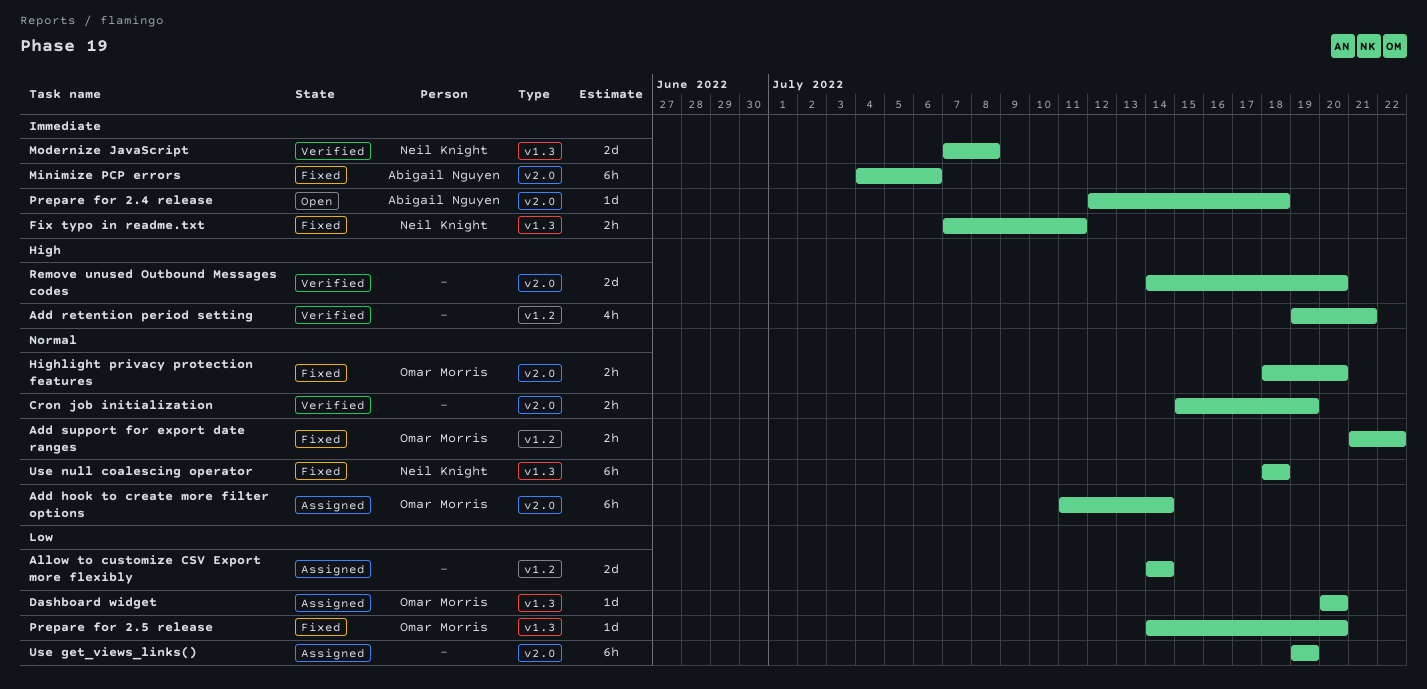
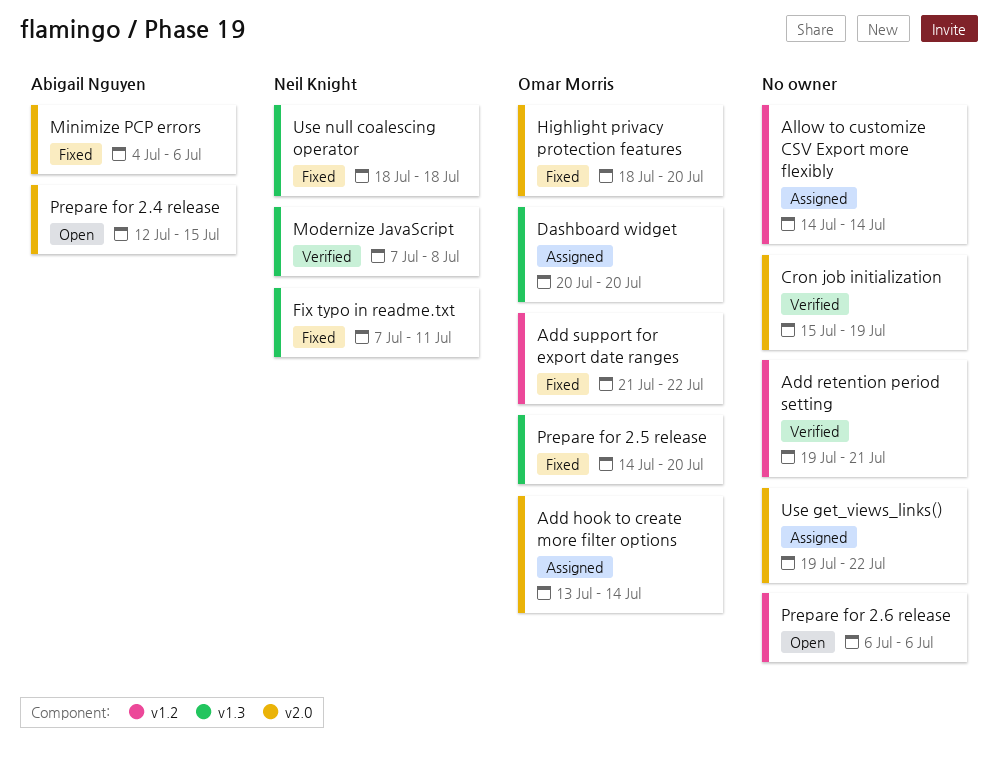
Add hook to create more filter options, start: Jul 11 -> Jul 13
Prepare for 2.4 release, due: Jul 18 -> Jul 15
Prepare for 2.6 release: none -> present
Remove unused Outbound Messages codes: present -> none
Use get_views_links(), due: Jul 19 -> Jul 22

